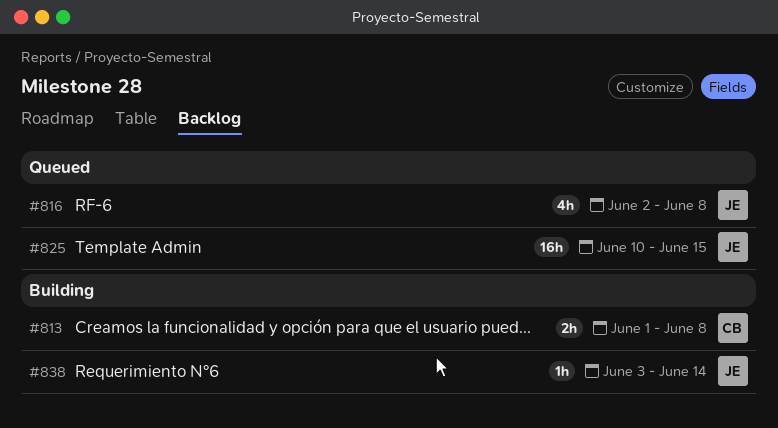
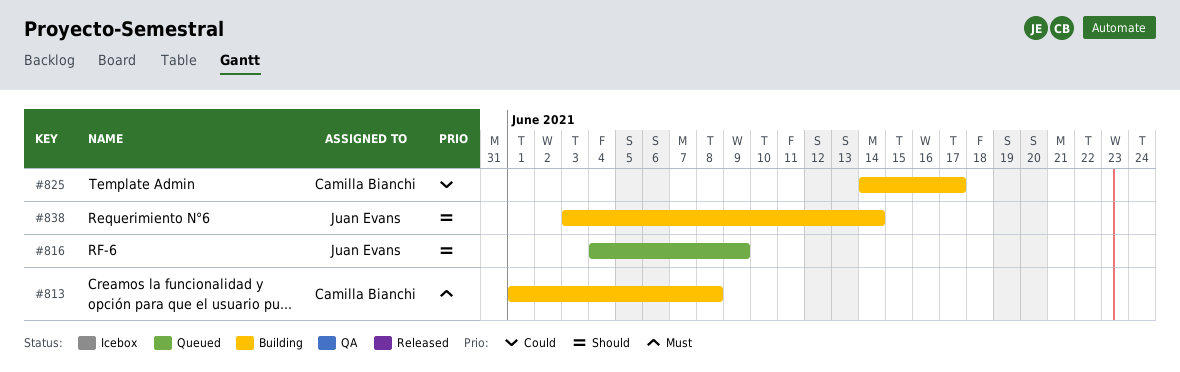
#816, start: Jun 2 -> Jun 4
#816, due: Jun 8 -> Jun 9
#825, status: Queued -> Building
#825, owner: Juan Evans -> Camilla Bianchi
#825, start: Jun 10 -> Jun 14
#825, due: Jun 15 -> Jun 17

